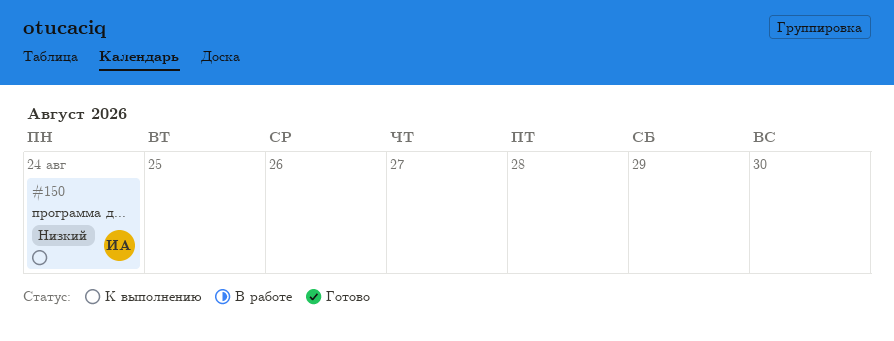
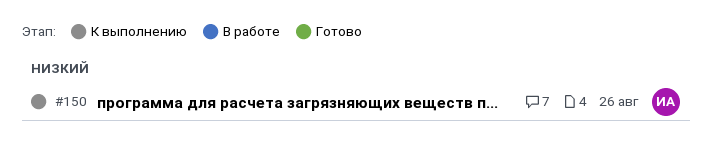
#150, due: Aug 24 -> Aug 26

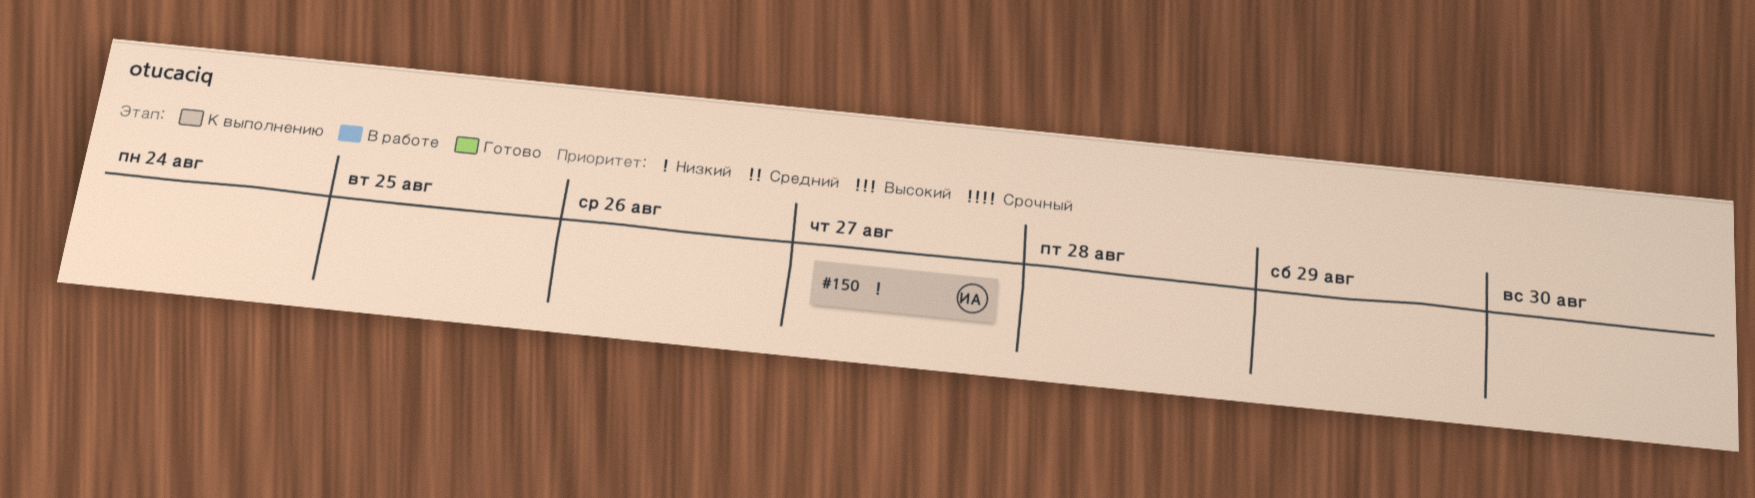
#150, due: Aug 26 -> Aug 27

